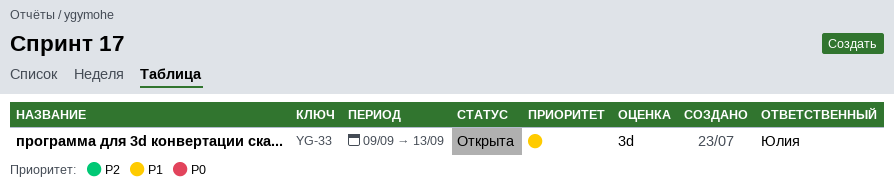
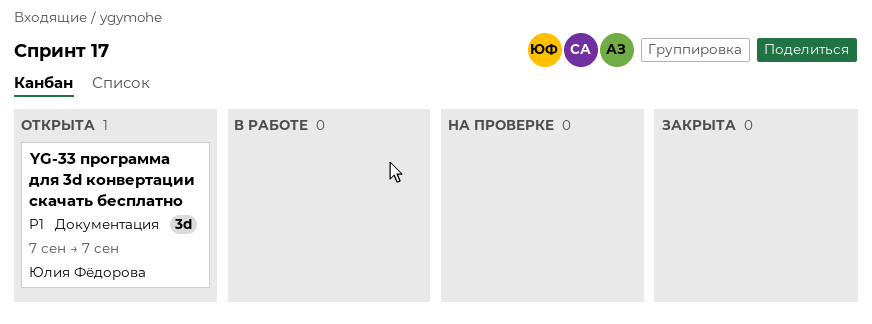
YG-33, start: Sep 9 -> Sep 7
YG-33, due: Sep 13 -> Sep 7

